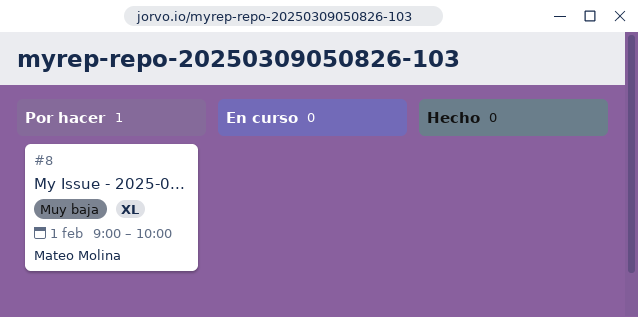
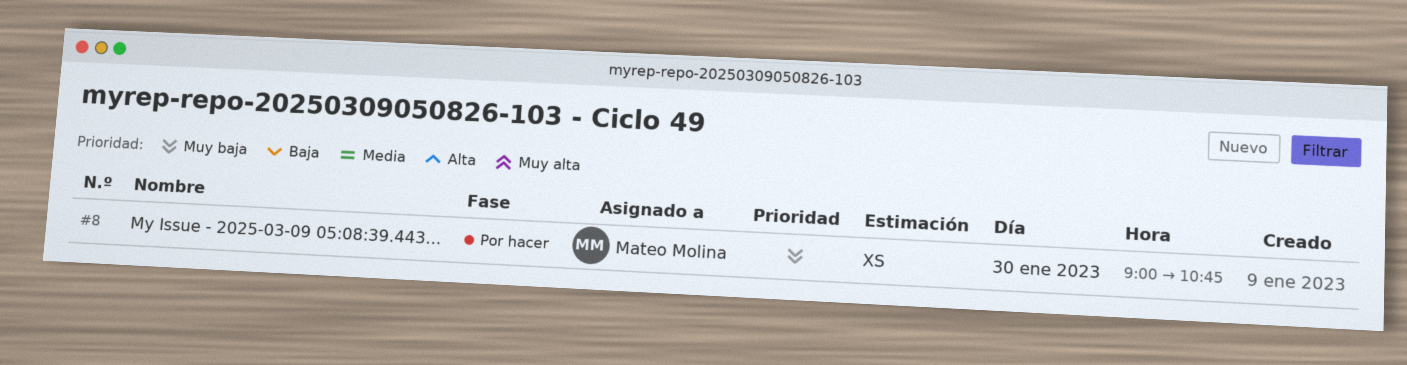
#8, estimate: XL -> XS
#8, day: Feb 1 -> Jan 30
#8, ends: 10:00 -> 10:45

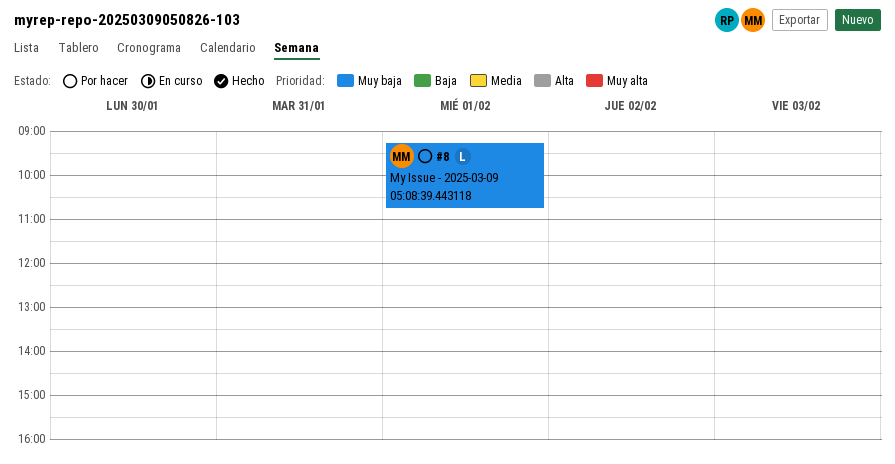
#8, estimate: XS -> L
#8, day: Jan 30 -> Feb 1
#8, begins: 09:00 -> 09:15

